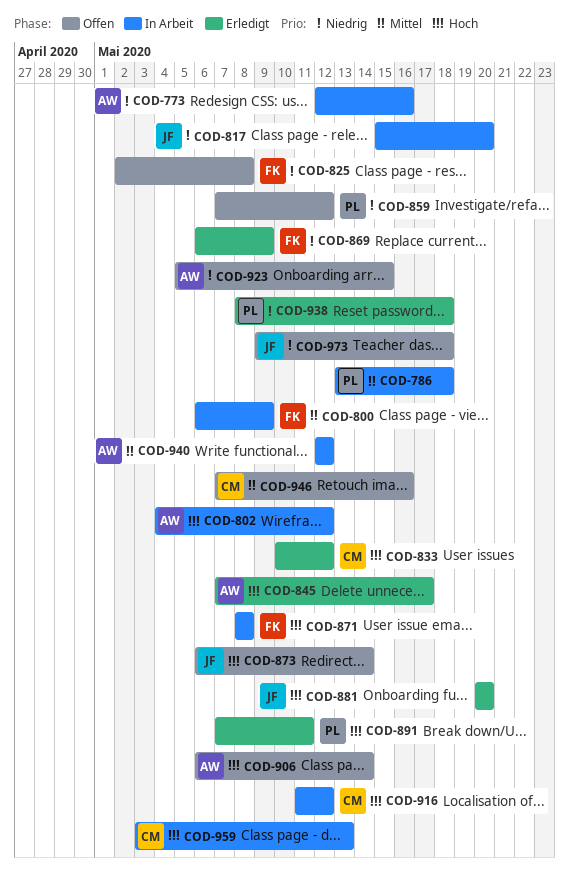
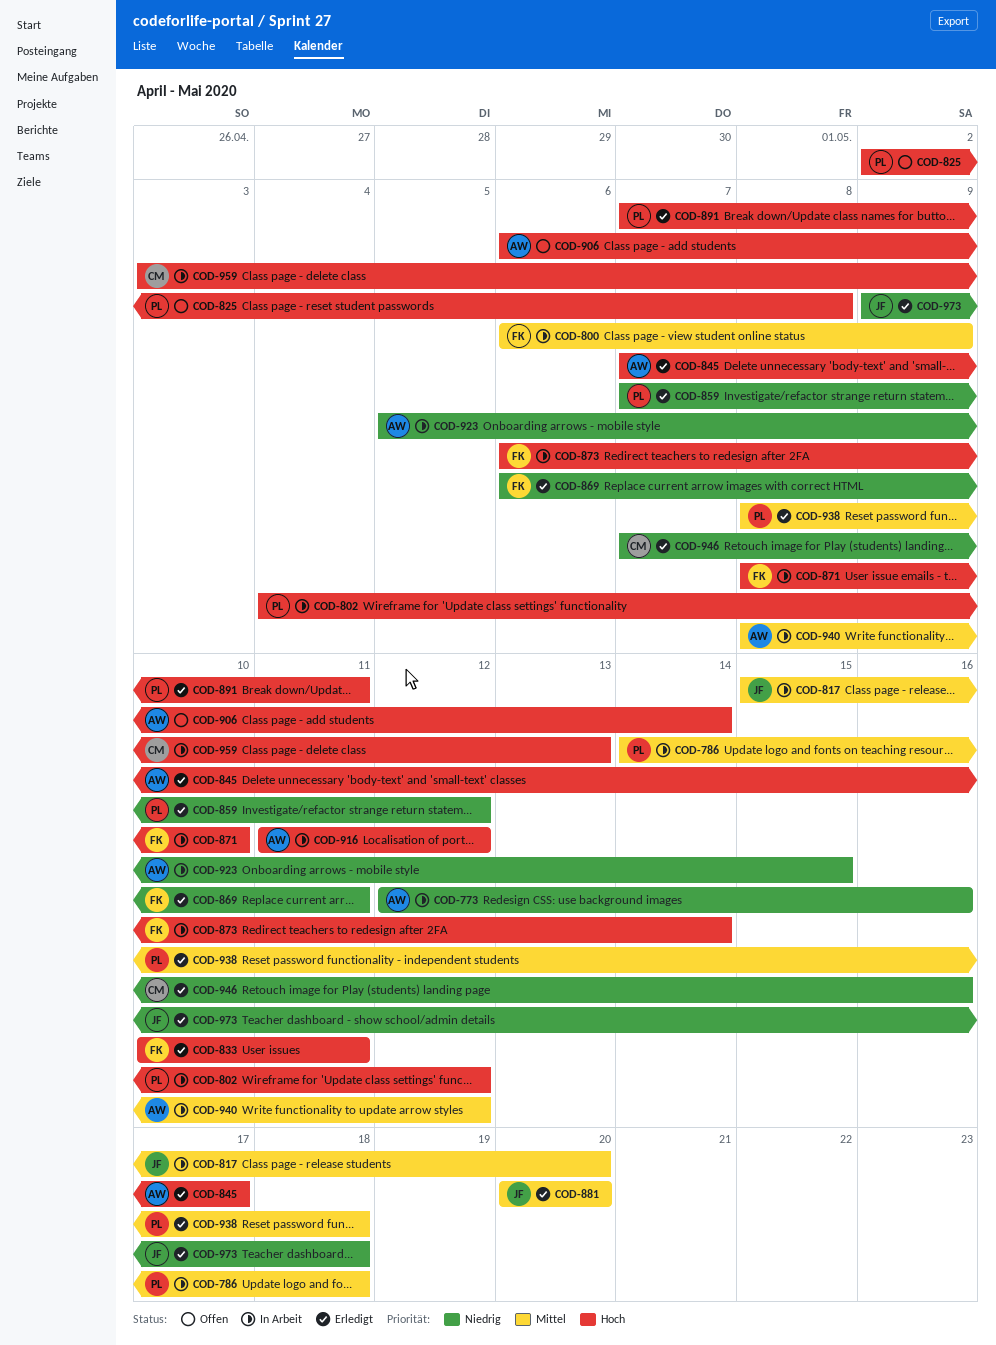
COD-786, start: May 13 -> May 14
COD-802, owner: AW -> PL
COD-817, priority: Niedrig -> Mittel
COD-825, owner: FK -> PL
COD-825, priority: Niedrig -> Hoch
COD-833, owner: CM -> FK
COD-833, due: May 12 -> May 11
COD-859, status: Offen -> Erledigt
COD-869, due: May 9 -> May 11
COD-871, due: May 8 -> May 10
COD-873, status: Offen -> In Arbeit
COD-873, owner: JF -> FK
COD-881, priority: Hoch -> Mittel
COD-916, owner: CM -> AW
COD-923, status: Offen -> In Arbeit
COD-938, priority: Niedrig -> Mittel
COD-940, start: May 12 -> May 8
COD-946, status: Offen -> Erledigt
COD-946, priority: Mittel -> Niedrig
COD-973, status: Offen -> Erledigt

